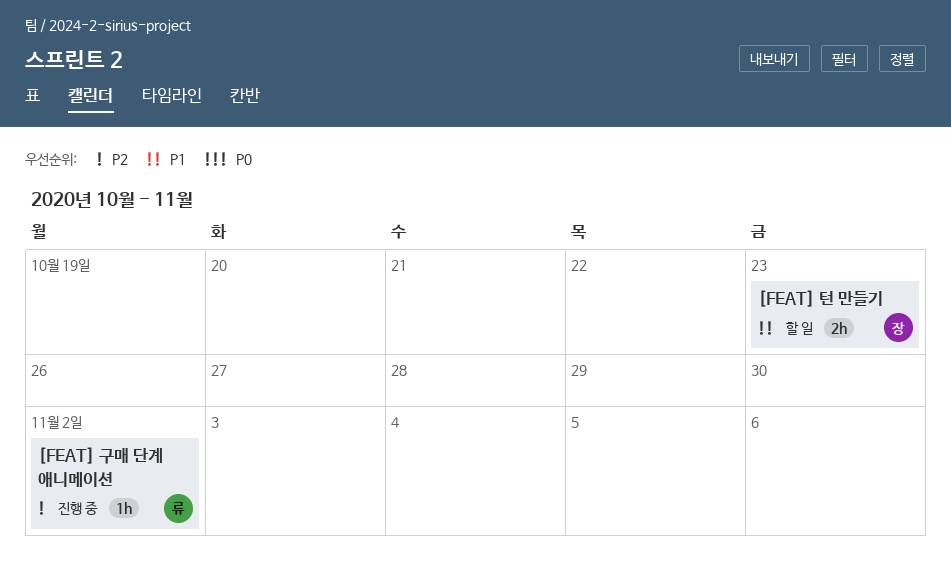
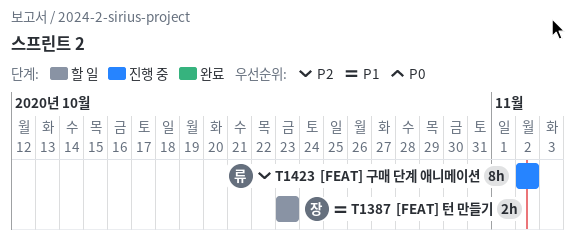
[FEAT] 구매 단계 애니메이션, estimate: 1h -> 8h

